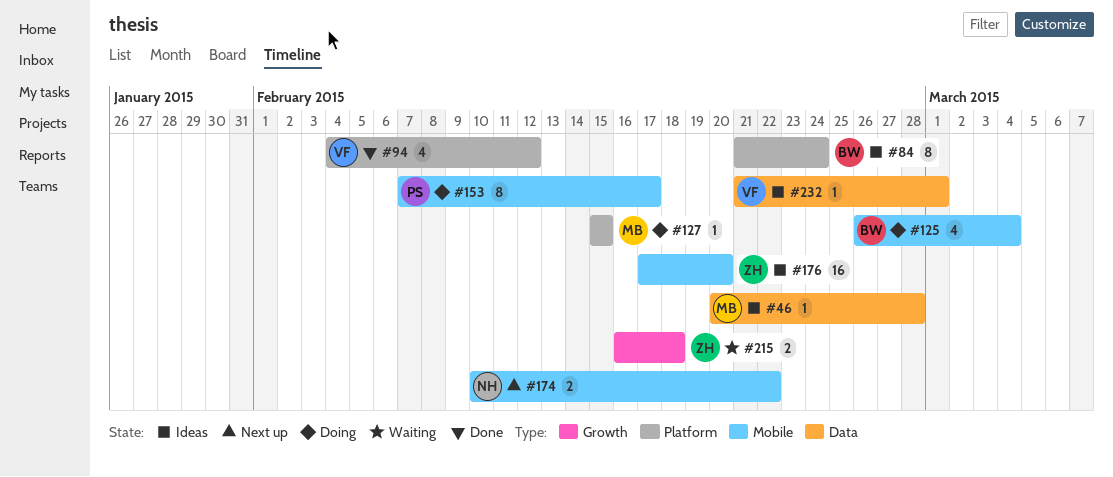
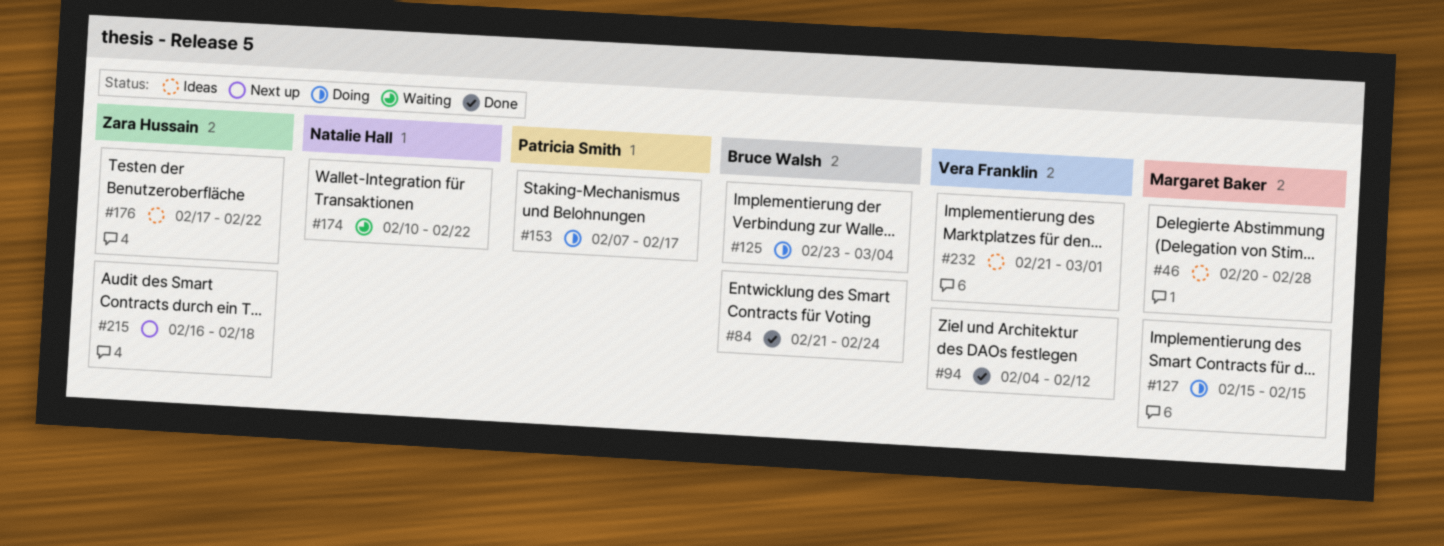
#84, status: Ideas -> Done
#125, start: Feb 26 -> Feb 23
#174, status: Next up -> Waiting
#176, due: Feb 20 -> Feb 22
#215, status: Waiting -> Next up

